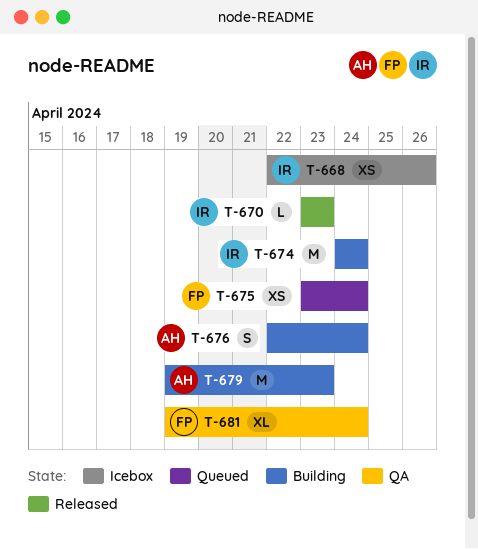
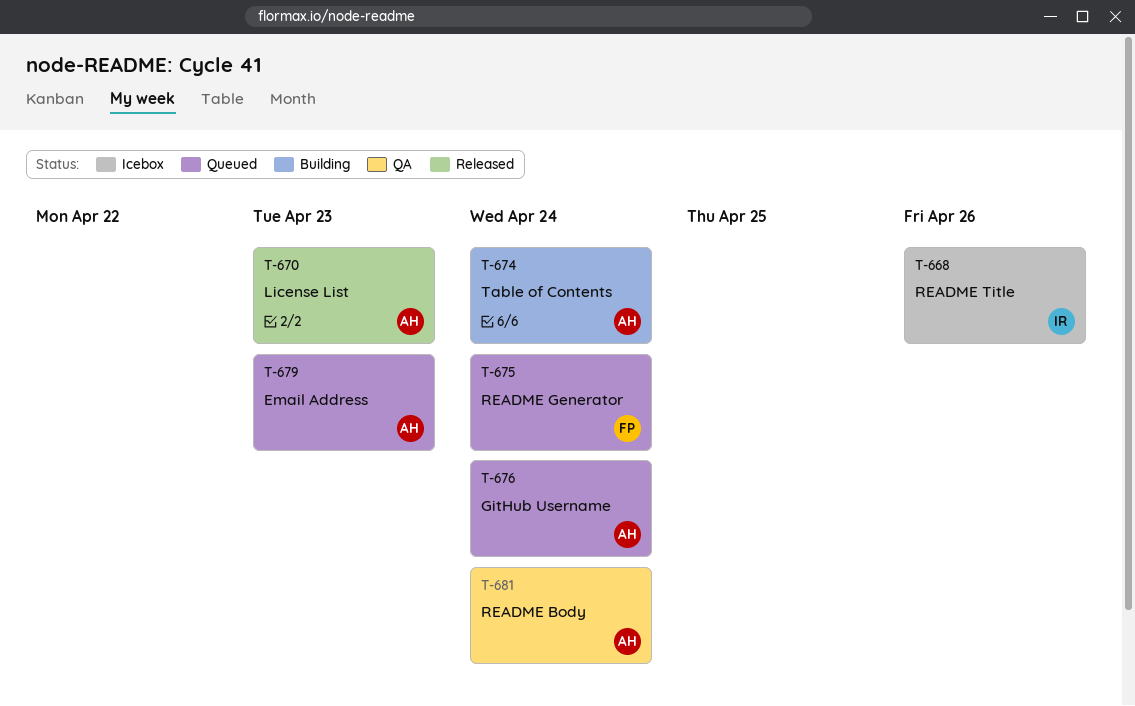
T-670, owner: IR -> AH
T-674, owner: IR -> AH
T-676, status: Building -> Queued
T-679, status: Building -> Queued
T-681, owner: FP -> AH

